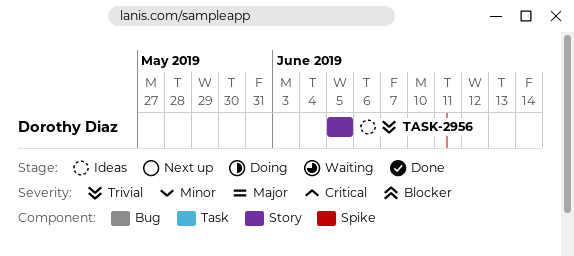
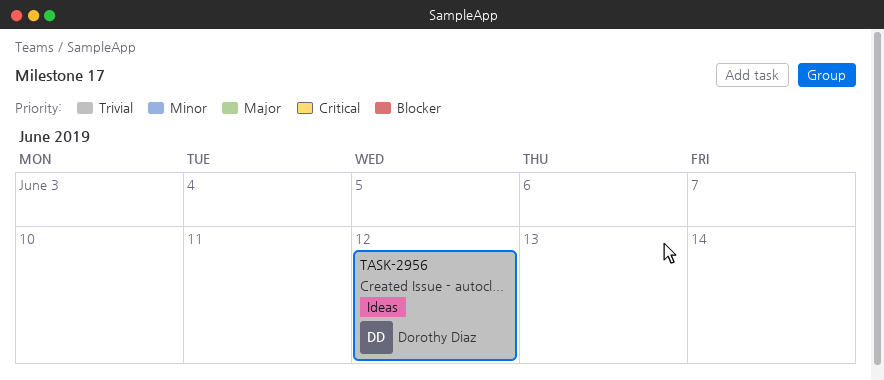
TASK-2956, due: Jun 5 -> Jun 12

